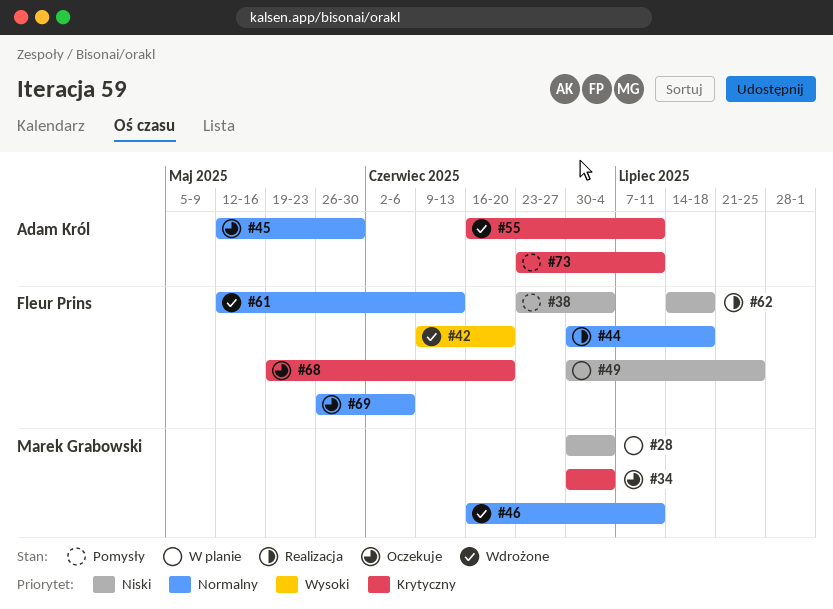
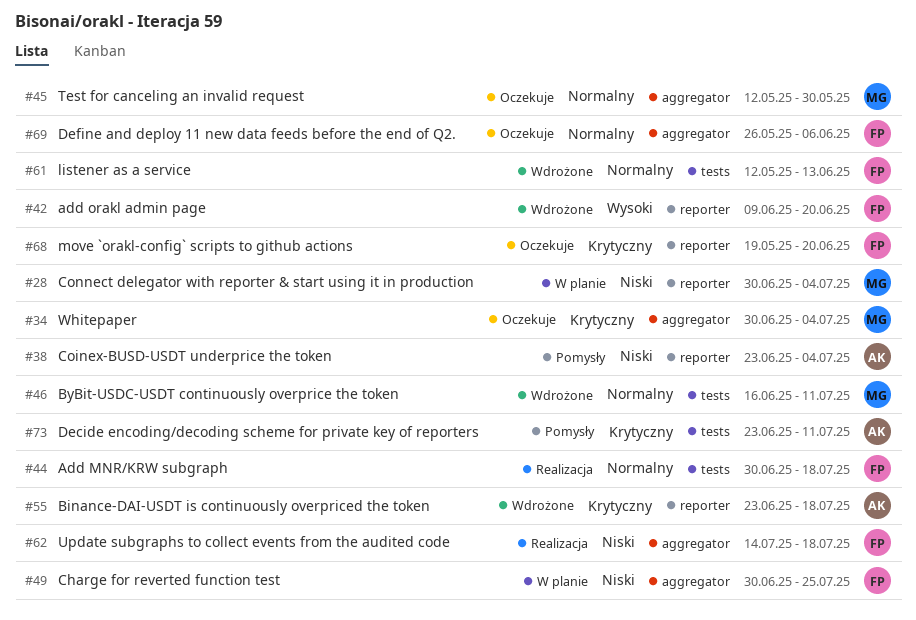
#38, owner: Fleur Prins -> Adam Król
#45, owner: Adam Król -> Marek Grabowski
#55, start: Jun 16 -> Jun 23
#55, due: Jul 11 -> Jul 18

